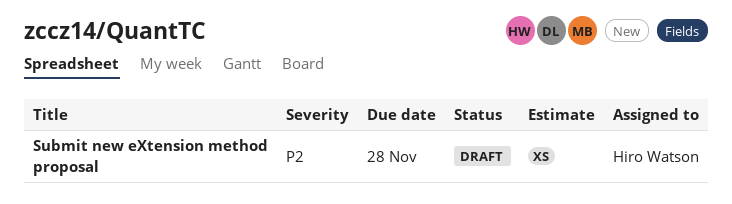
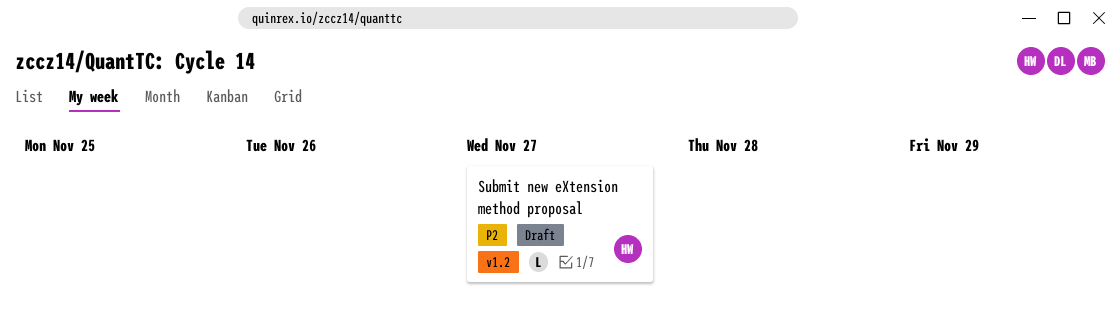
Submit new eXtension method proposal, estimate: XS -> L
Submit new eXtension method proposal, due: Nov 28 -> Nov 27

